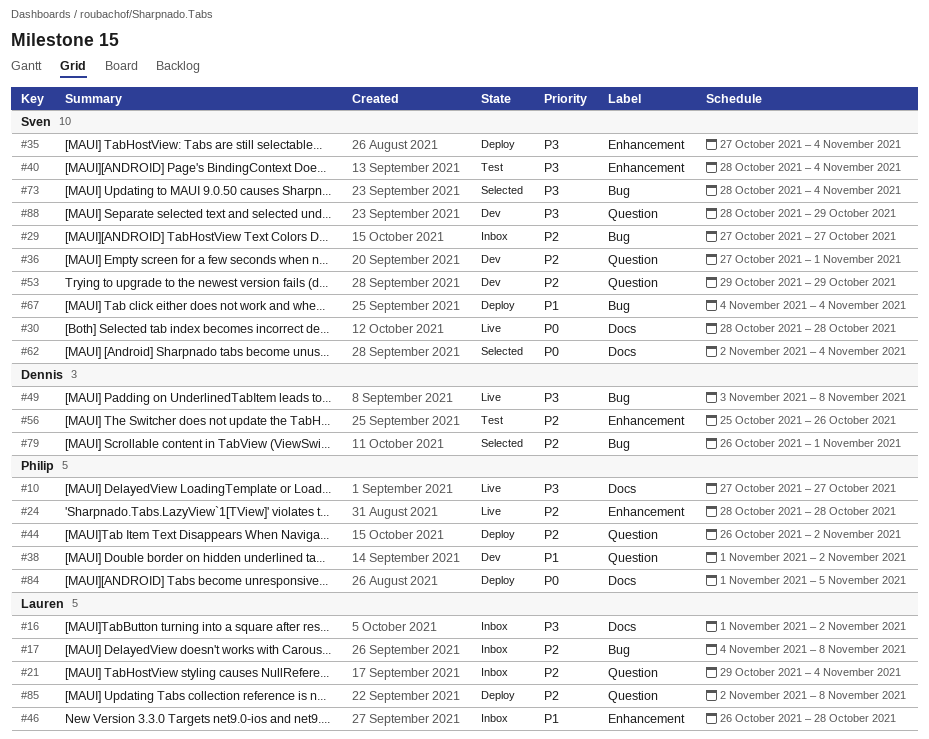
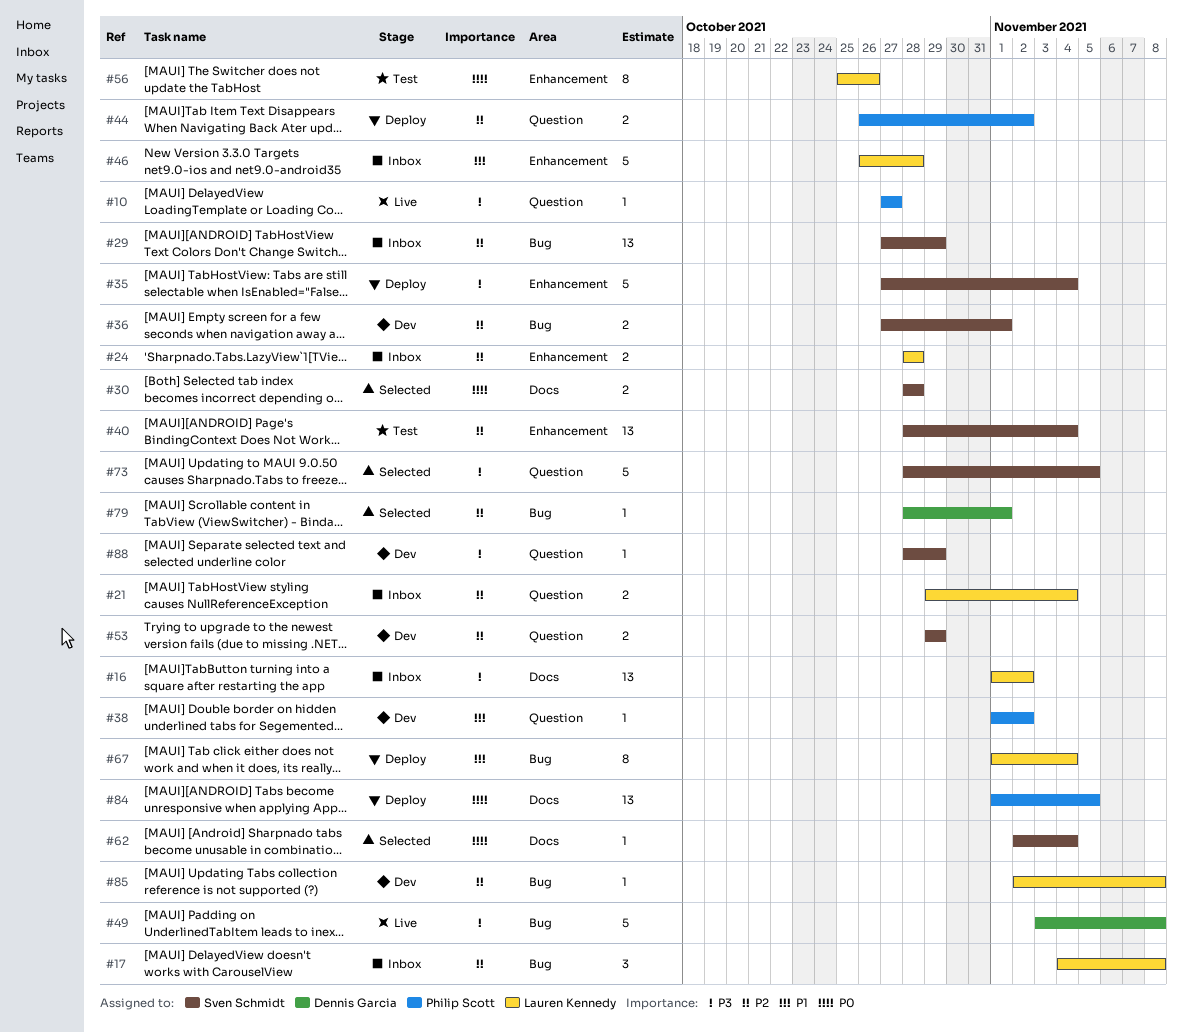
#10, label: Docs -> Question
#24, status: Live -> Inbox
#24, owner: Philip Scott -> Lauren Kennedy
#29, due: Oct 27 -> Oct 29
#30, status: Live -> Selected
#36, label: Question -> Bug
#40, priority: P3 -> P2
#56, owner: Dennis Garcia -> Lauren Kennedy
#56, priority: P2 -> P0
#67, owner: Sven Schmidt -> Lauren Kennedy
#67, start: Nov 4 -> Nov 1
#73, label: Bug -> Question
#73, due: Nov 4 -> Nov 5
#79, start: Oct 26 -> Oct 28
#85, status: Deploy -> Dev
#85, label: Question -> Bug

